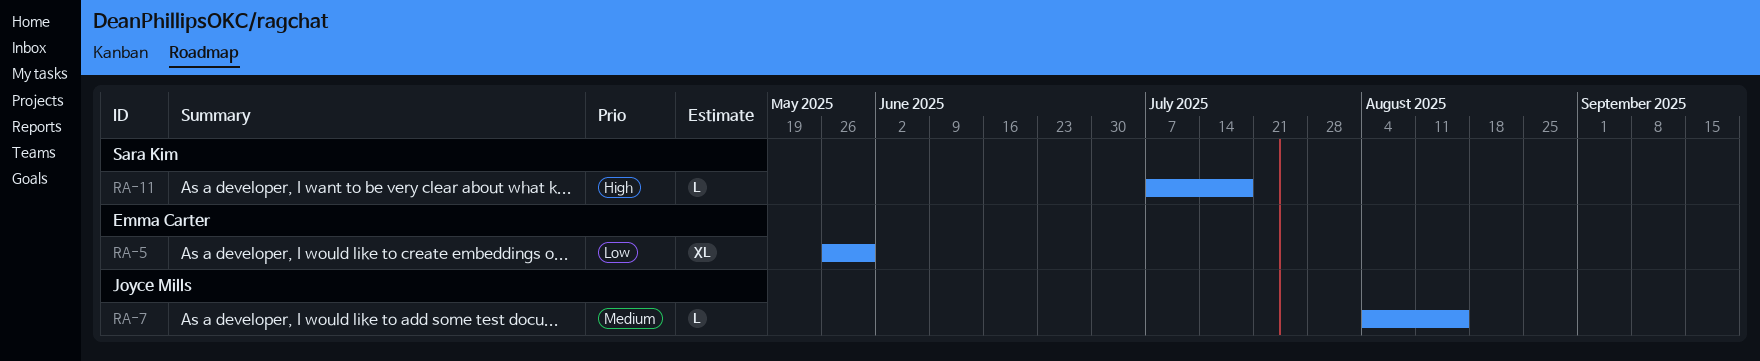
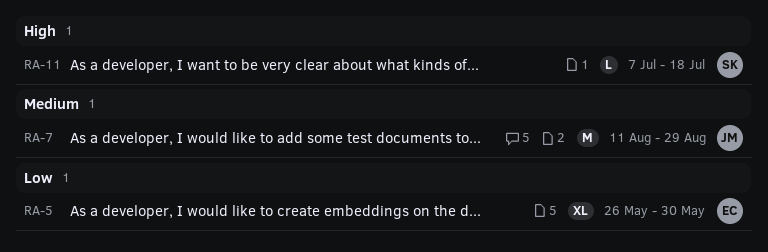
RA-7, estimate: L -> M
RA-7, start: Aug 4 -> Aug 11
RA-7, due: Aug 15 -> Aug 29

